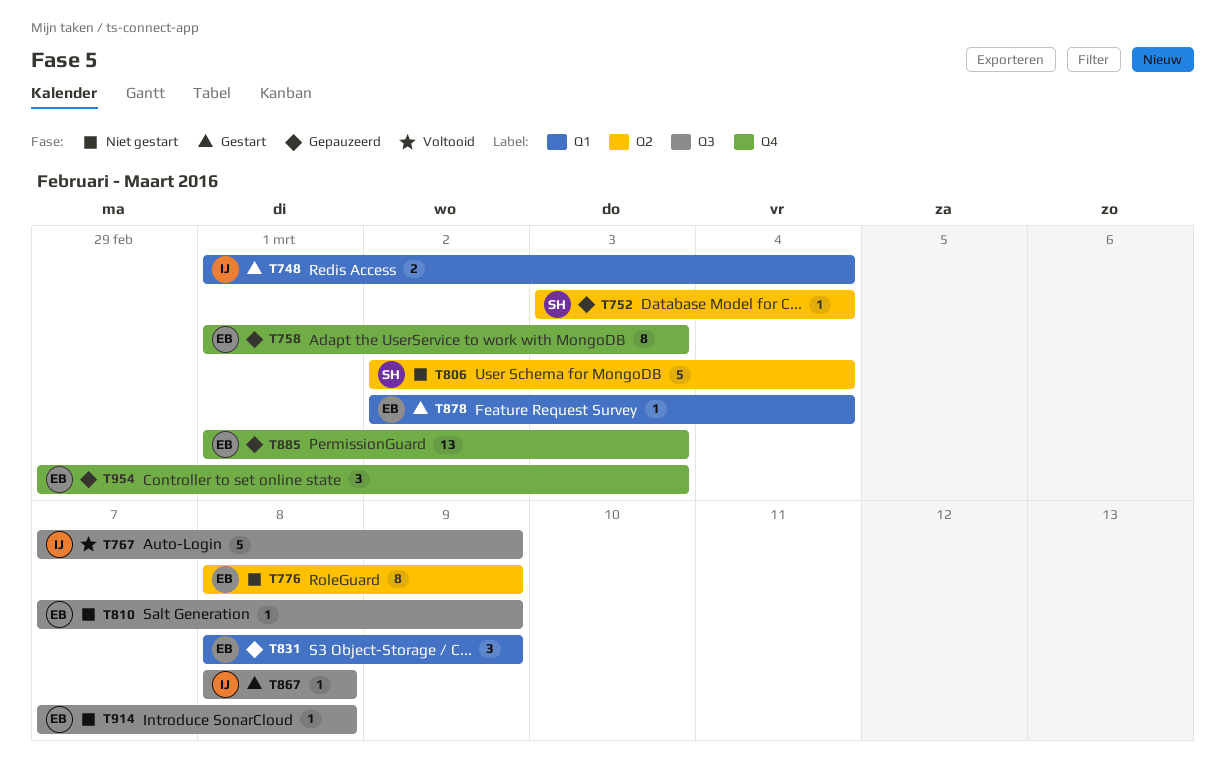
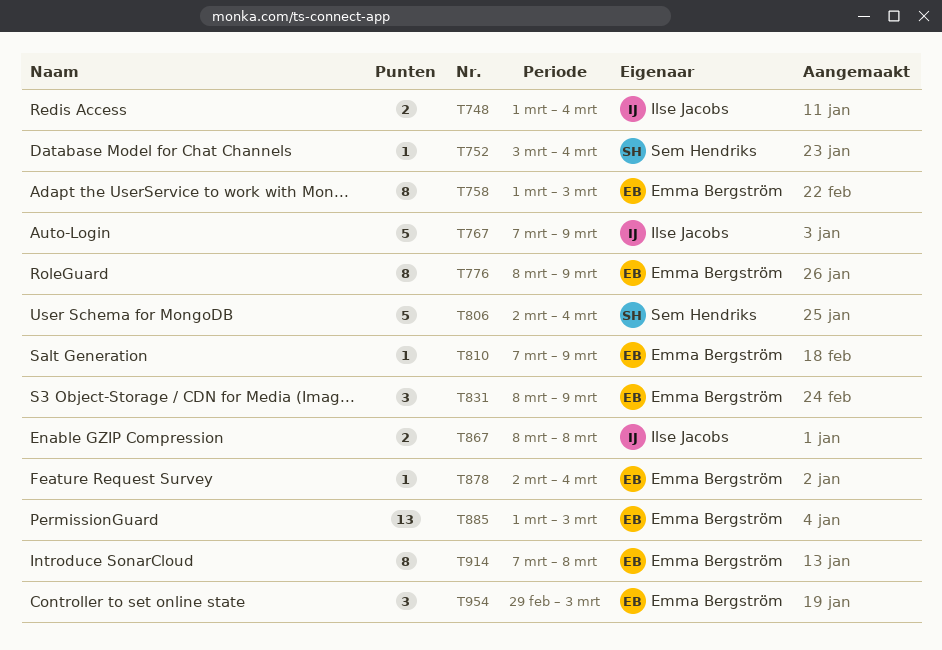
T867, estimate: 1 -> 2
T914, estimate: 1 -> 8

